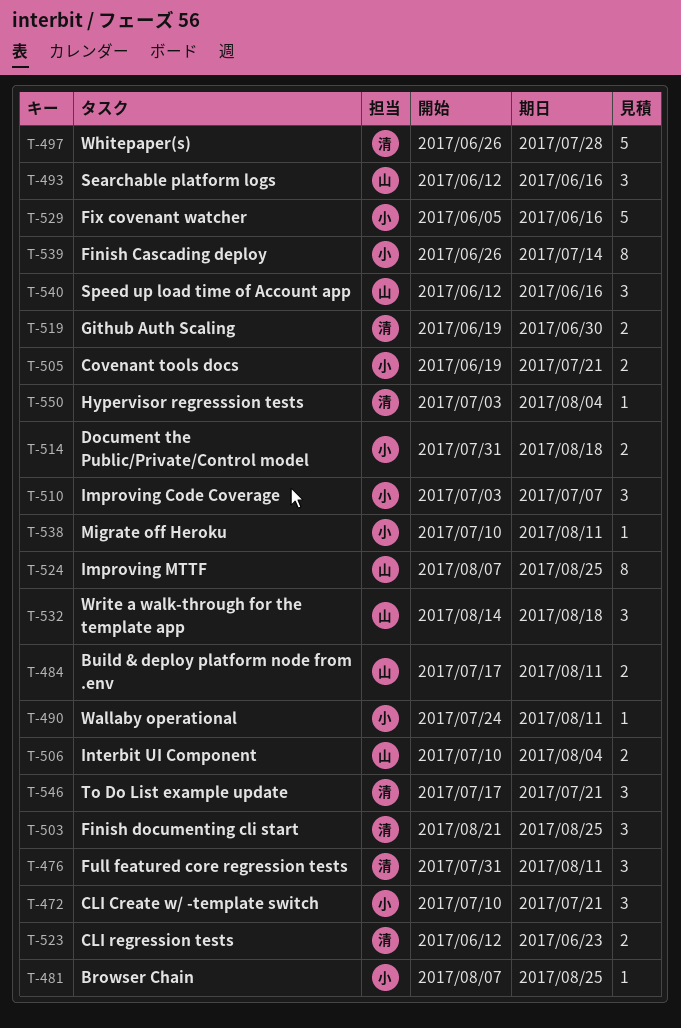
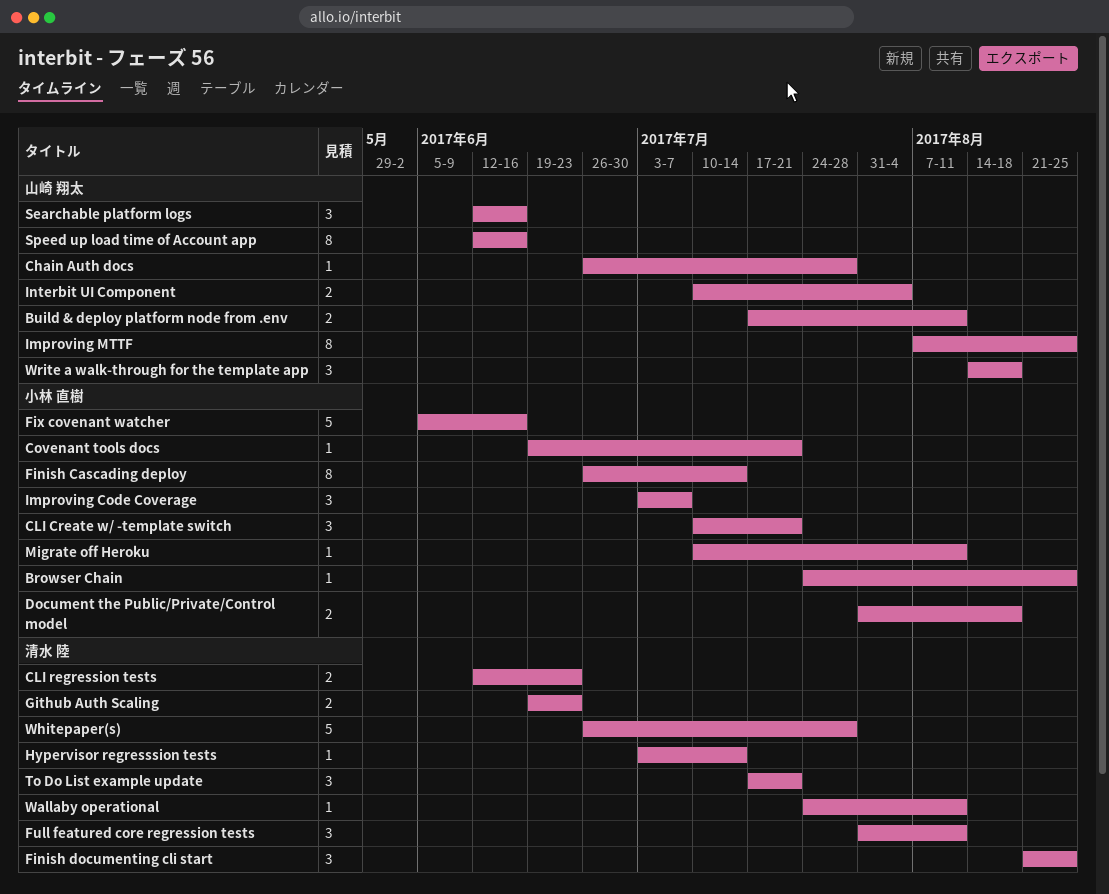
Browser Chain, start: Aug 7 -> Jul 24
Chain Auth docs: none -> present
Covenant tools docs, estimate: 2 -> 1
Github Auth Scaling, due: Jun 30 -> Jun 23
Hypervisor regresssion tests, due: Aug 4 -> Jul 14
Speed up load time of Account app, estimate: 3 -> 8
Wallaby operational, owner: 小林 直樹 -> 清水 陸

